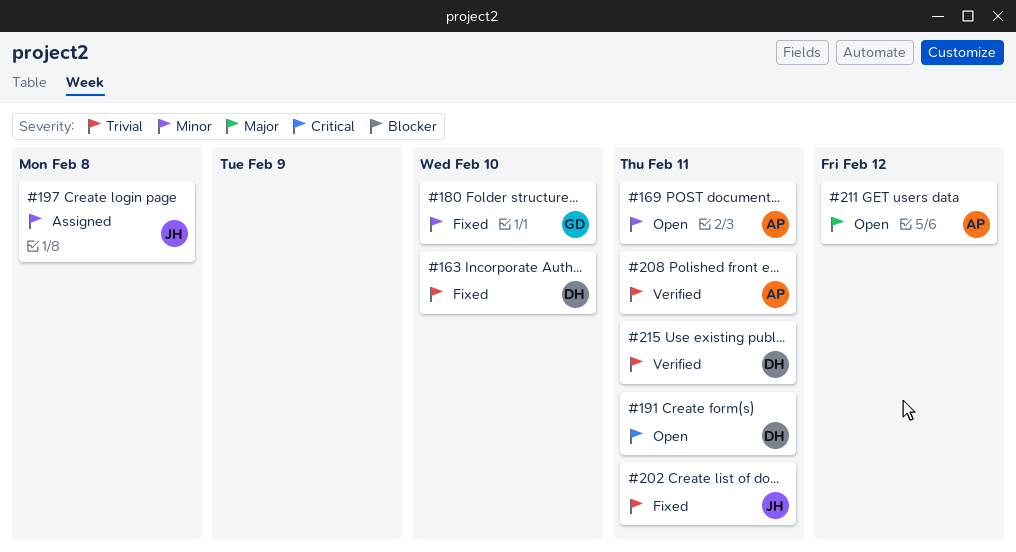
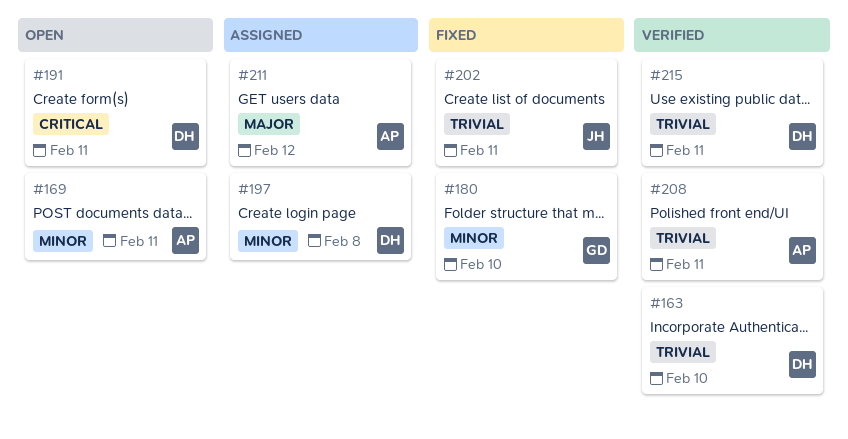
#163, status: Fixed -> Verified
#197, owner: JH -> DH
#211, status: Open -> Assigned

